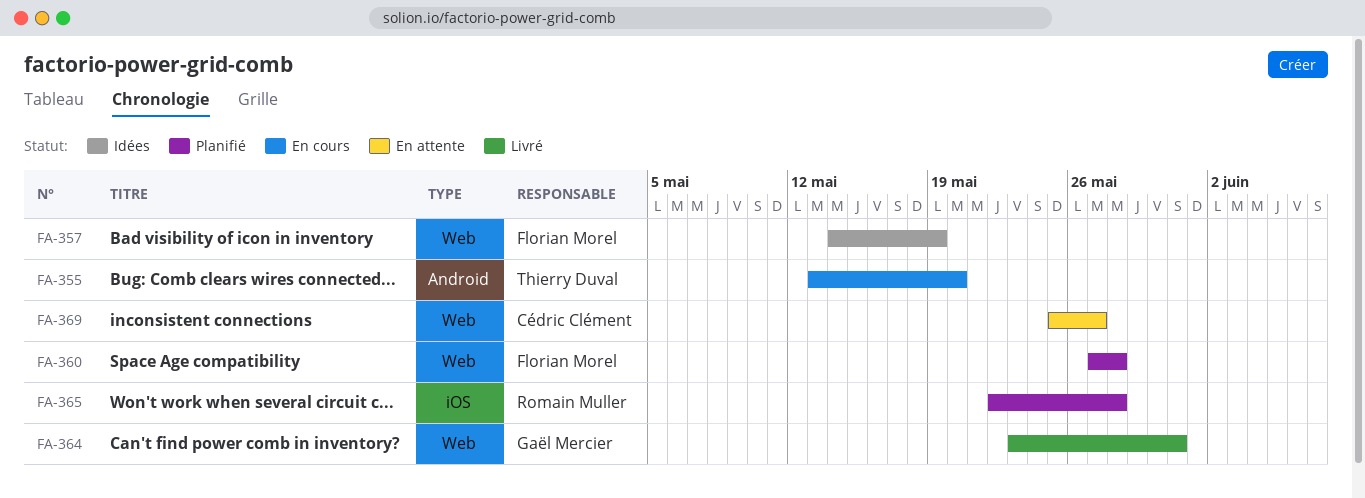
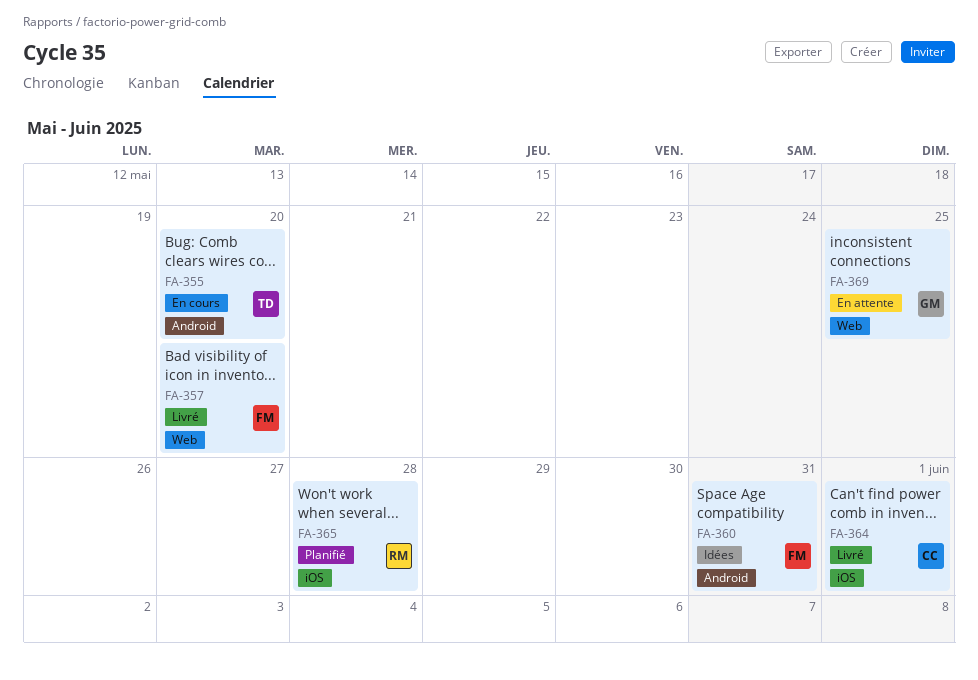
FA-357, status: Idées -> Livré
FA-357, due: May 19 -> May 20
FA-360, status: Planifié -> Idées
FA-360, label: Web -> Android
FA-360, due: May 28 -> May 31
FA-364, owner: Gaël Mercier -> Cédric Clément
FA-364, label: Web -> iOS
FA-364, due: May 31 -> Jun 1
FA-369, owner: Cédric Clément -> Gaël Mercier
FA-369, due: May 27 -> May 25

